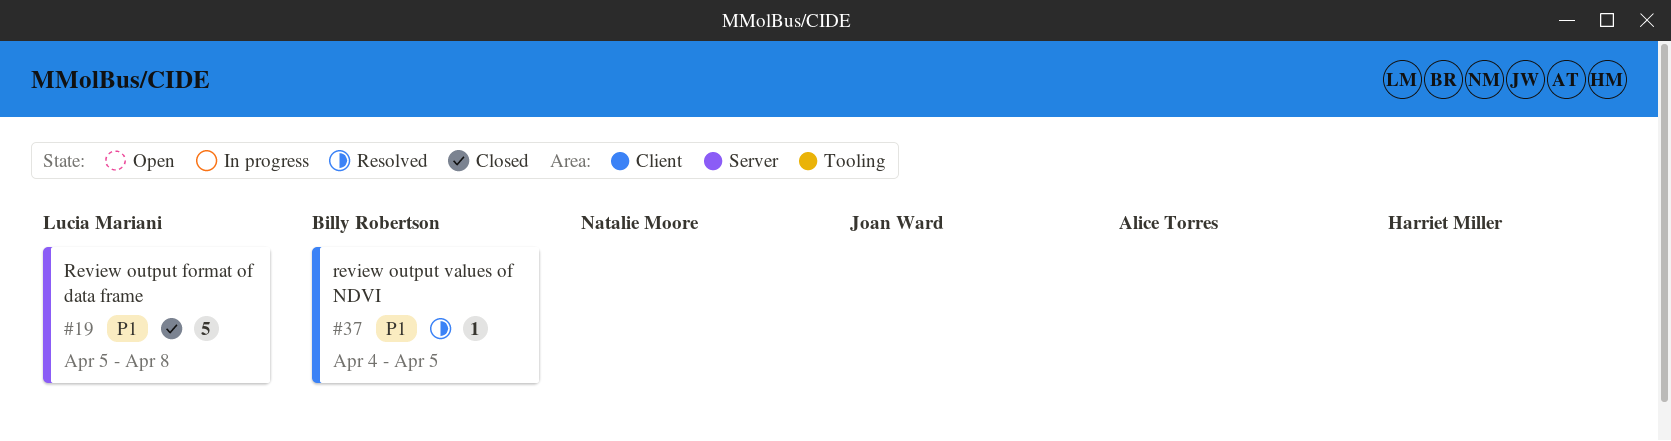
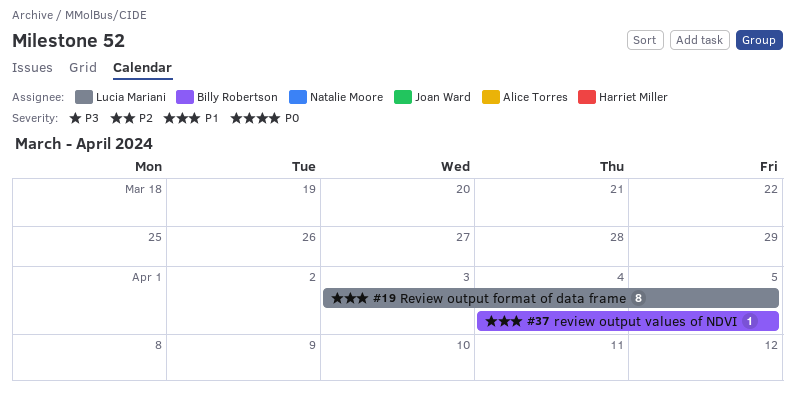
#19, estimate: 5 -> 8
#19, start: Apr 5 -> Apr 3
#19, due: Apr 8 -> Apr 5

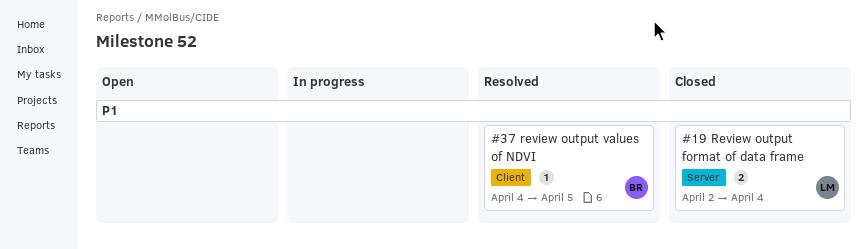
#19, estimate: 8 -> 2
#19, start: Apr 3 -> Apr 2
#19, due: Apr 5 -> Apr 4

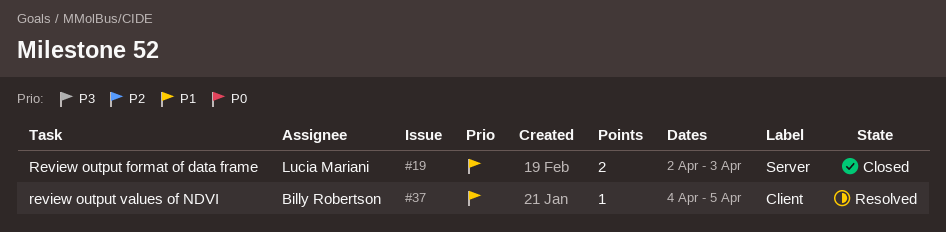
#19, due: Apr 4 -> Apr 3

